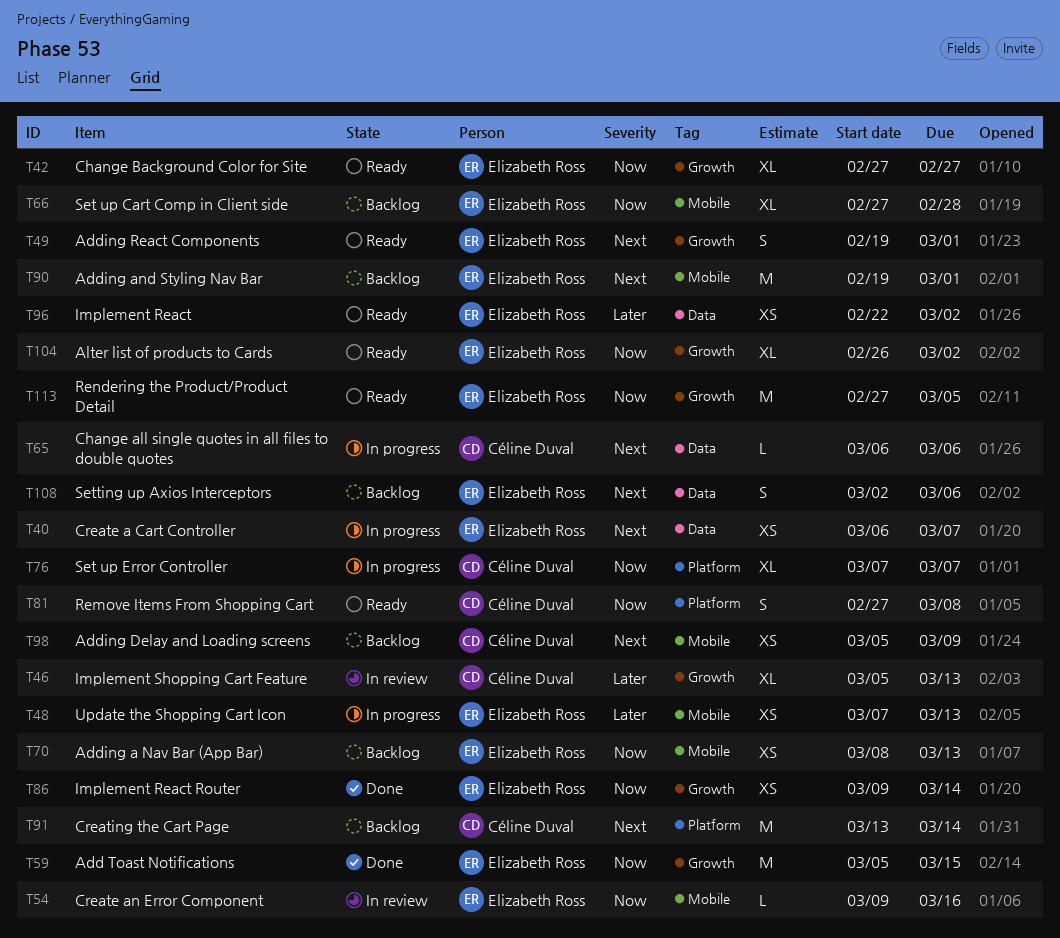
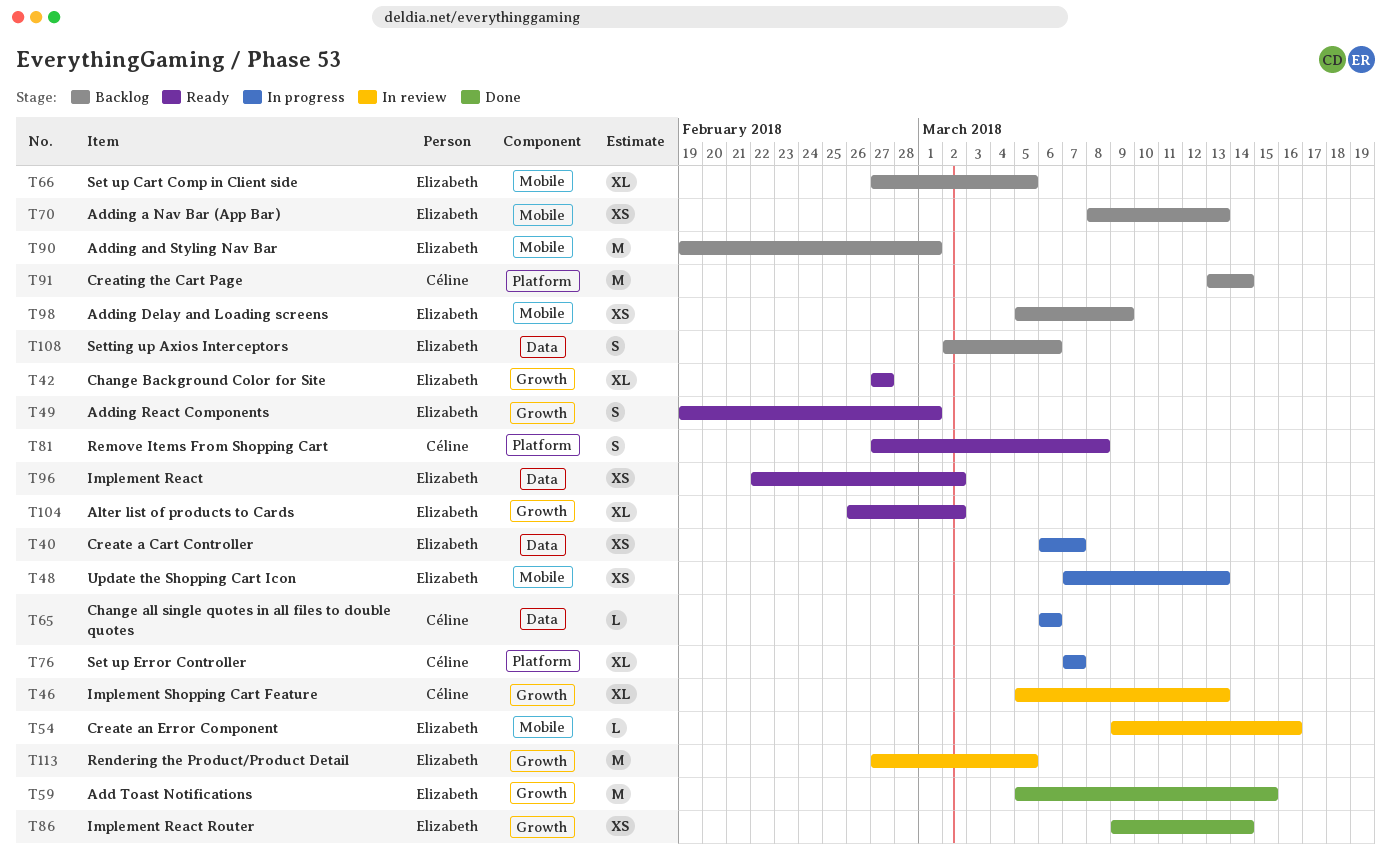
T66, due: Feb 28 -> Mar 5
T98, owner: Céline Duval -> Elizabeth Ross
T113, status: Ready -> In review

